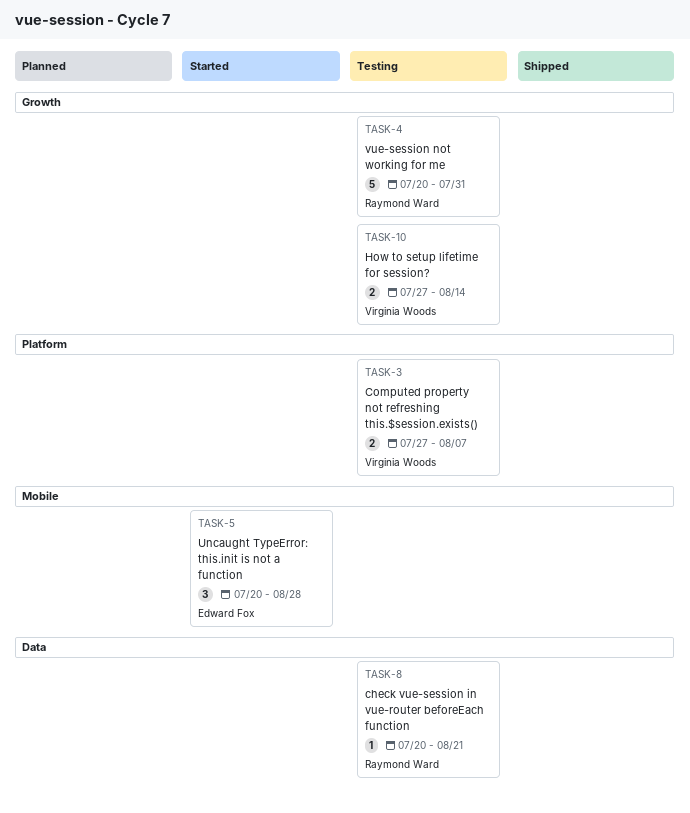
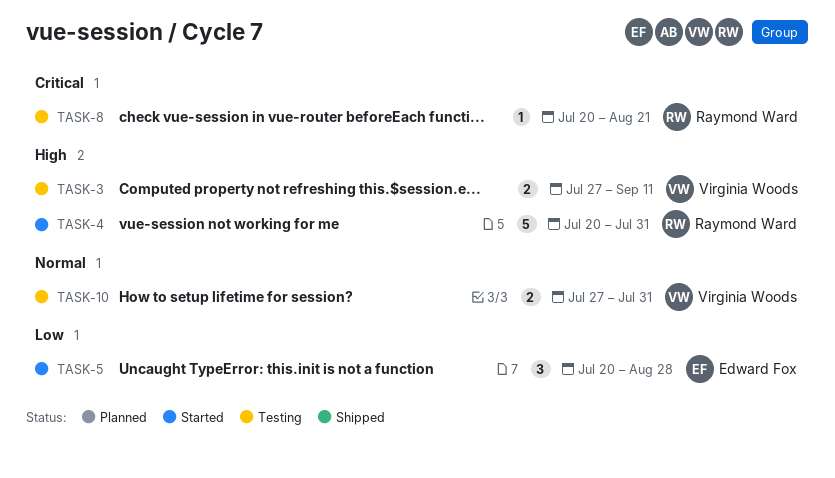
TASK-3, due: Aug 7 -> Sep 11
TASK-4, status: Testing -> Started
TASK-10, due: Aug 14 -> Jul 31

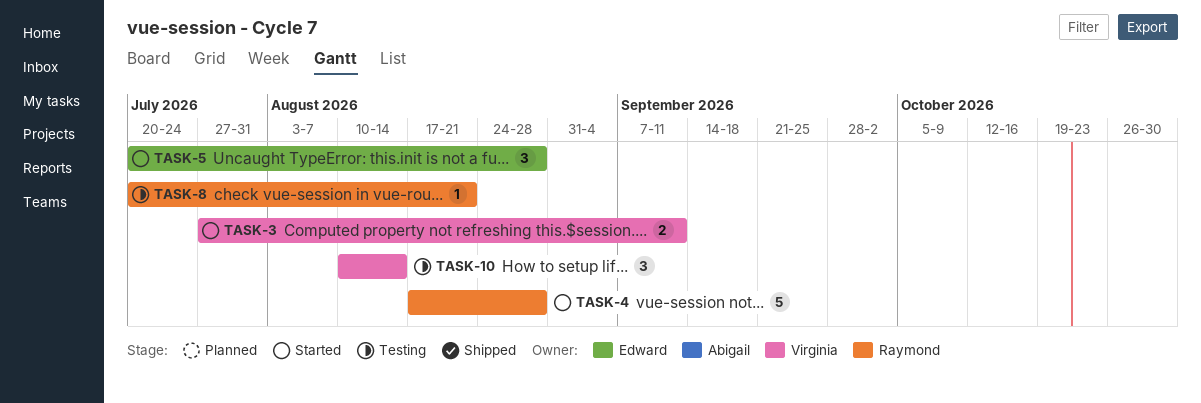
TASK-3, status: Testing -> Started
TASK-4, start: Jul 20 -> Aug 17
TASK-4, due: Jul 31 -> Aug 28
TASK-10, estimate: 2 -> 3
TASK-10, start: Jul 27 -> Aug 10
TASK-10, due: Jul 31 -> Aug 14

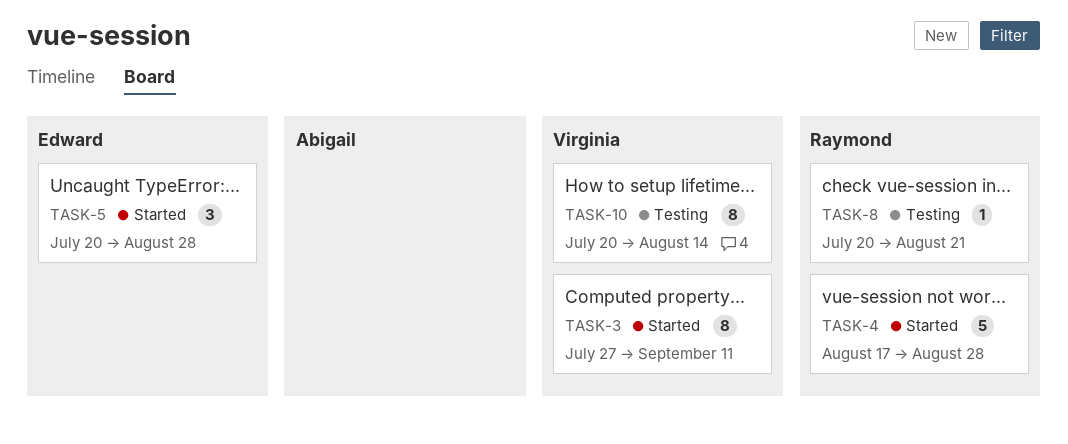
TASK-3, estimate: 2 -> 8
TASK-10, estimate: 3 -> 8
TASK-10, start: Aug 10 -> Jul 20

